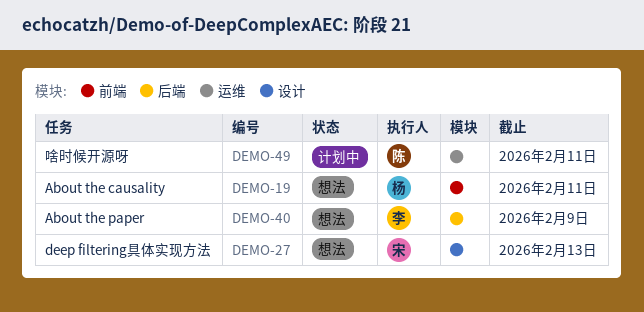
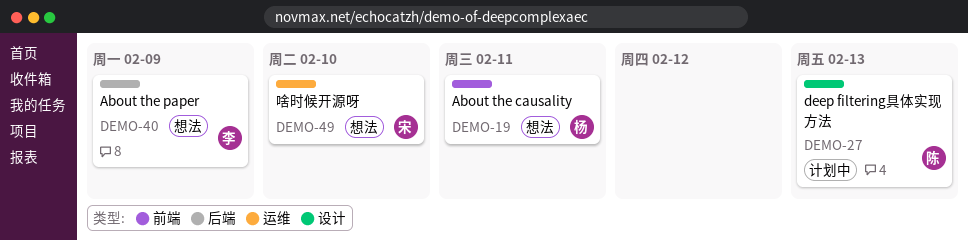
DEMO-27, status: 想法 -> 计划中
DEMO-27, owner: 宋 -> 陈
DEMO-49, status: 计划中 -> 想法
DEMO-49, owner: 陈 -> 宋
DEMO-49, due: Feb 11 -> Feb 10

